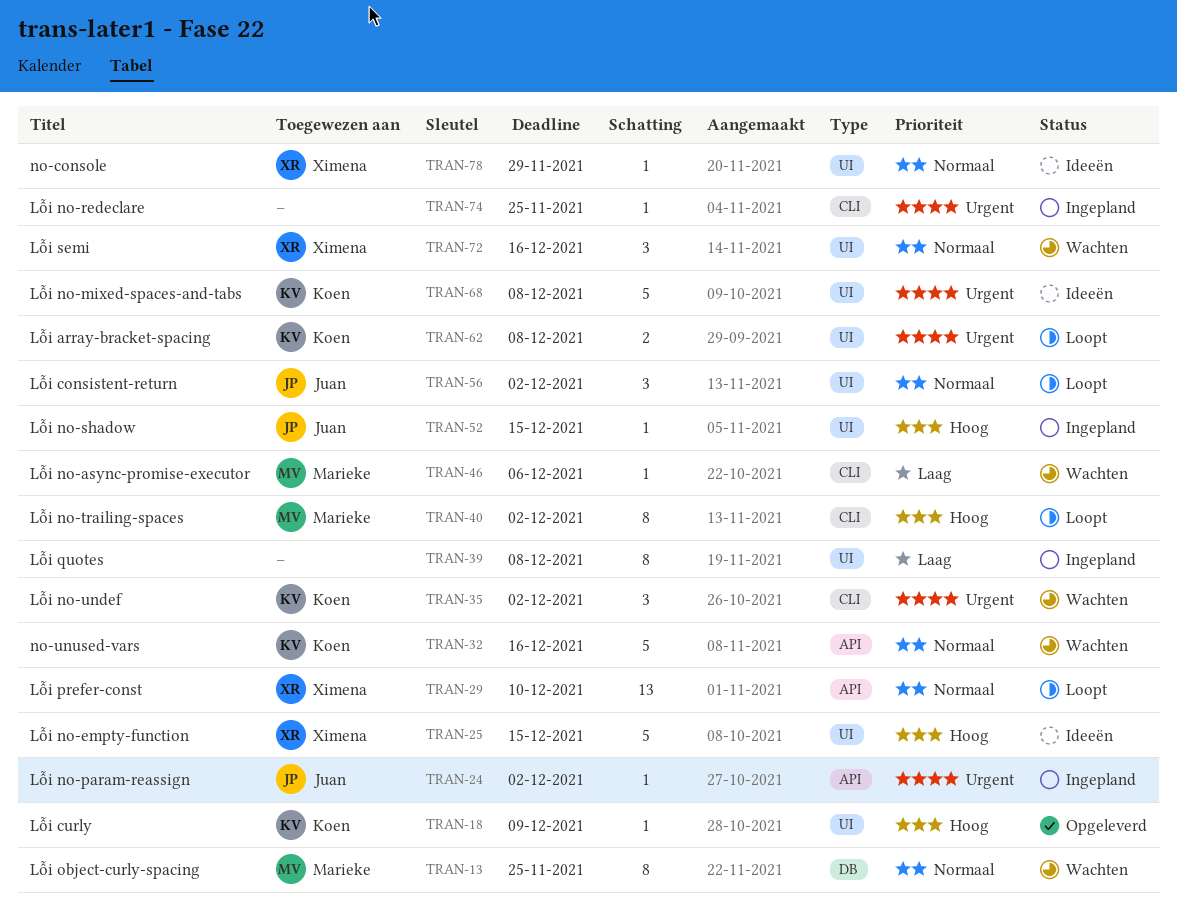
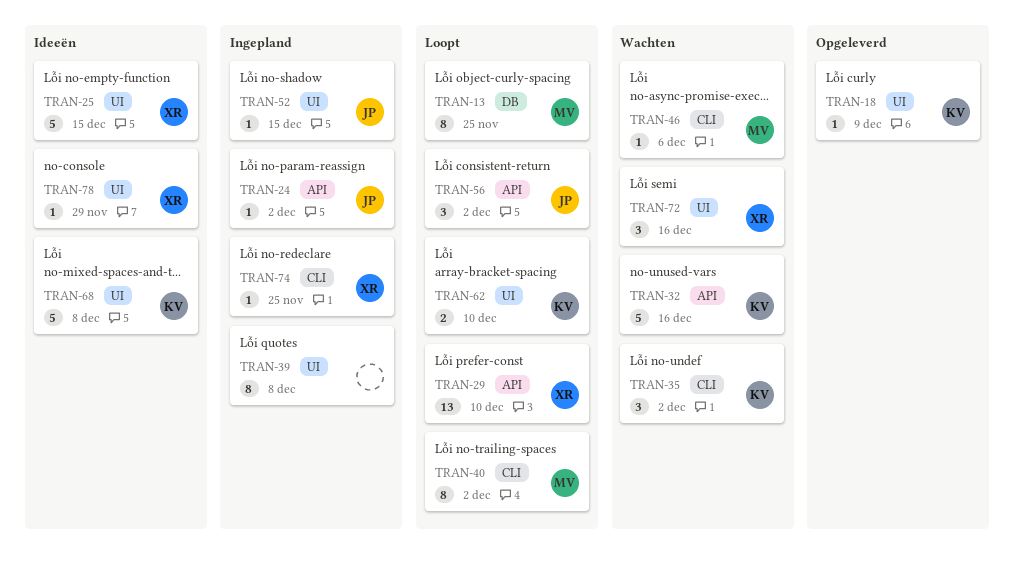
TRAN-13, status: Wachten -> Loopt
TRAN-56, label: UI -> API
TRAN-62, due: Dec 8 -> Dec 10
TRAN-74, owner: none -> Ximena

